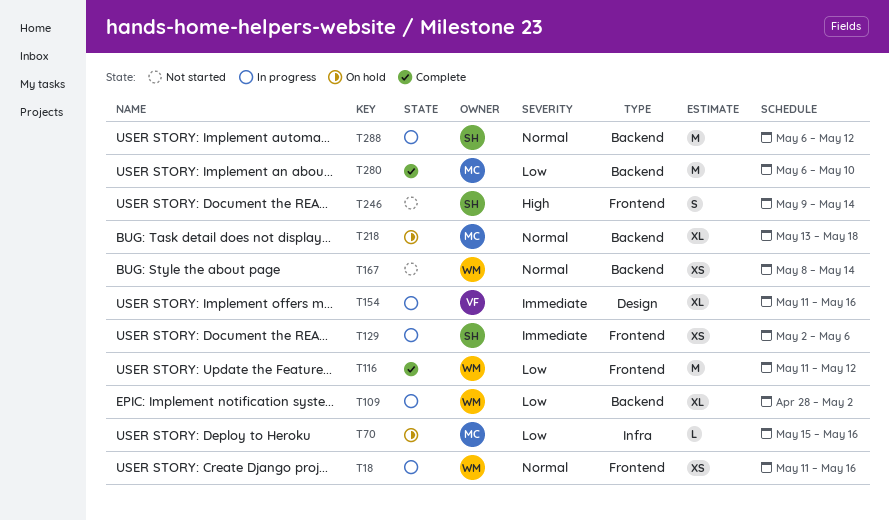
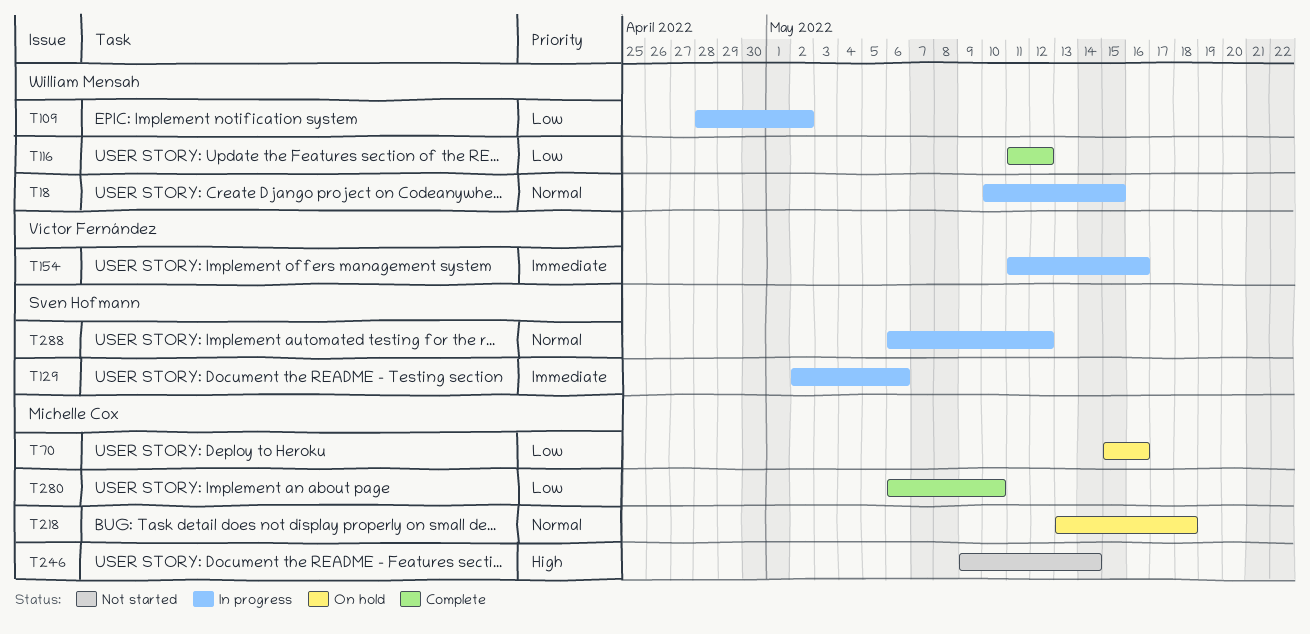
T18, start: May 11 -> May 10
T18, due: May 16 -> May 15
T167: present -> none
T246, owner: Sven Hofmann -> Michelle Cox

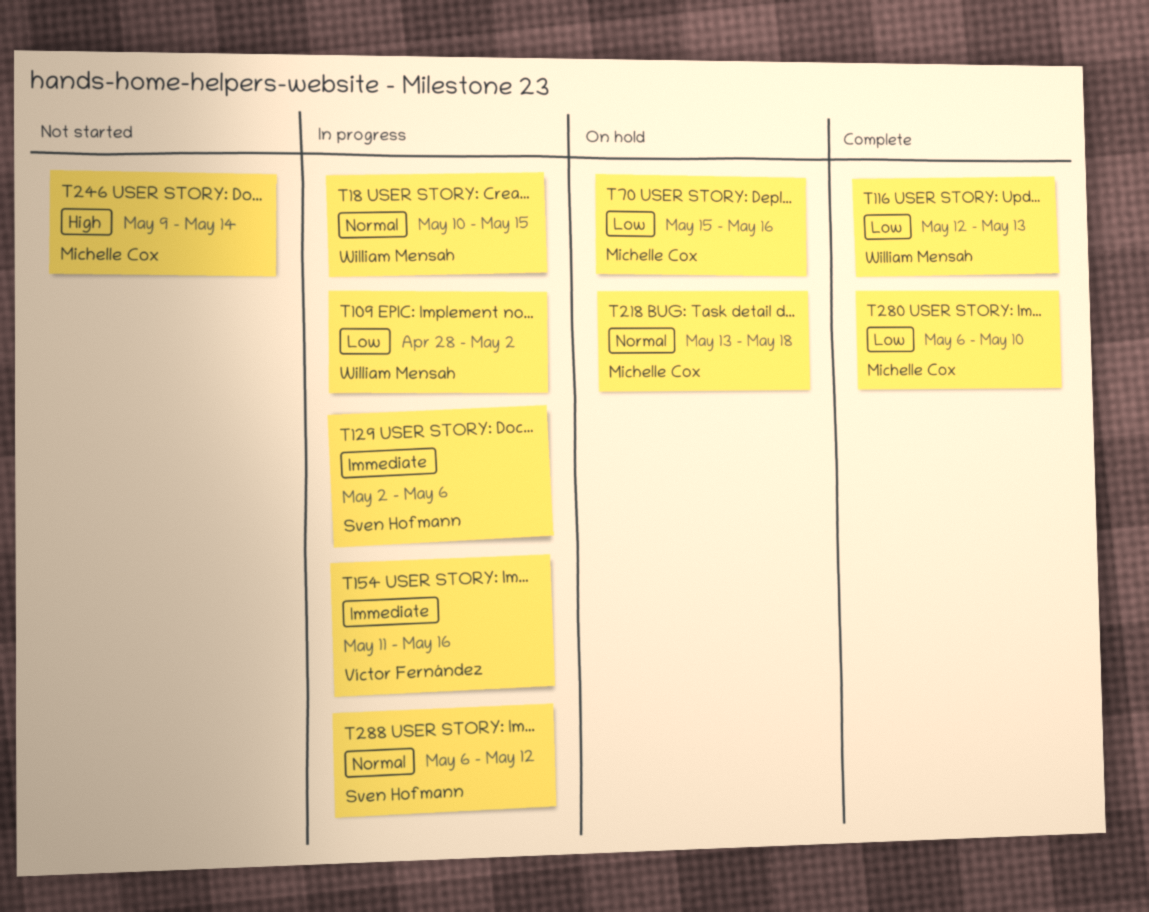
T116, start: May 11 -> May 12
T116, due: May 12 -> May 13

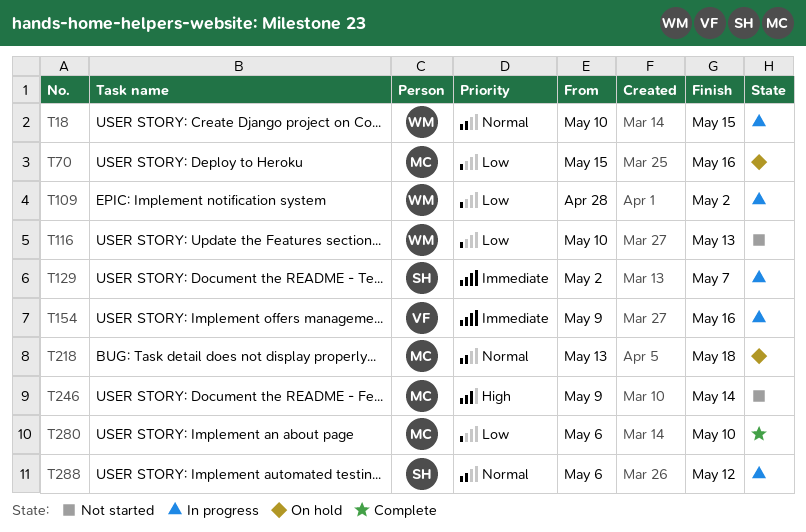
T116, status: Complete -> Not started
T116, start: May 12 -> May 10
T129, due: May 6 -> May 7
T154, start: May 11 -> May 9

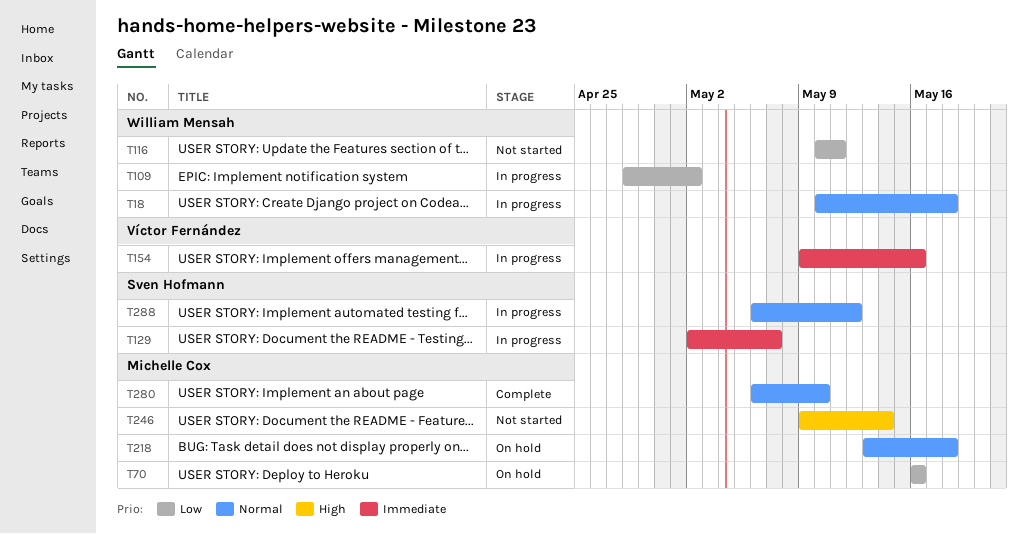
T18, due: May 15 -> May 18
T70, start: May 15 -> May 16
T116, due: May 13 -> May 11
T280, priority: Low -> Normal

